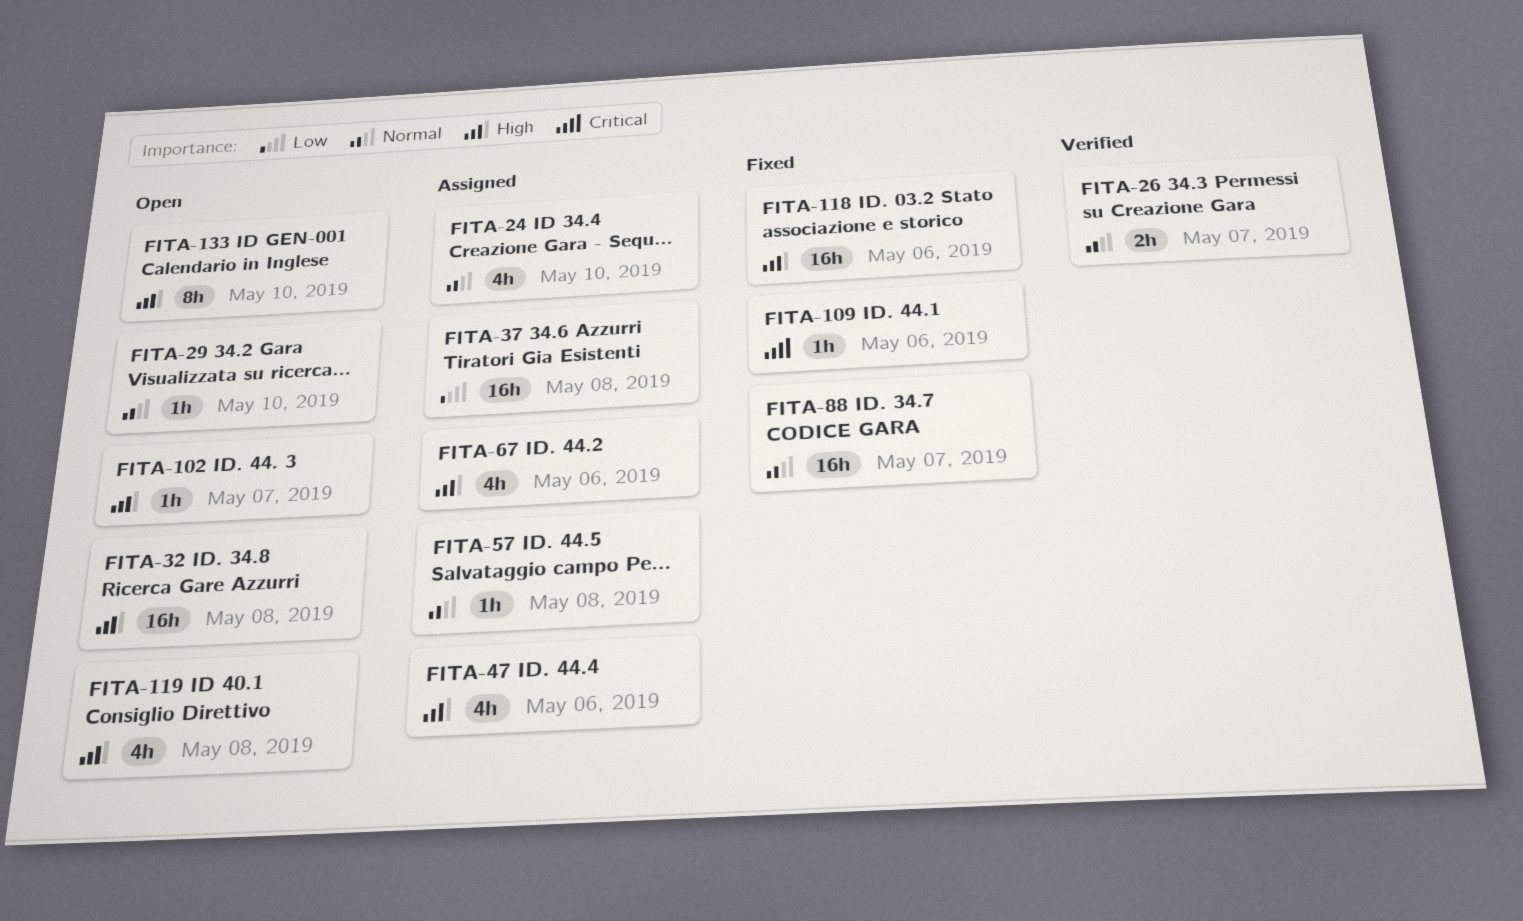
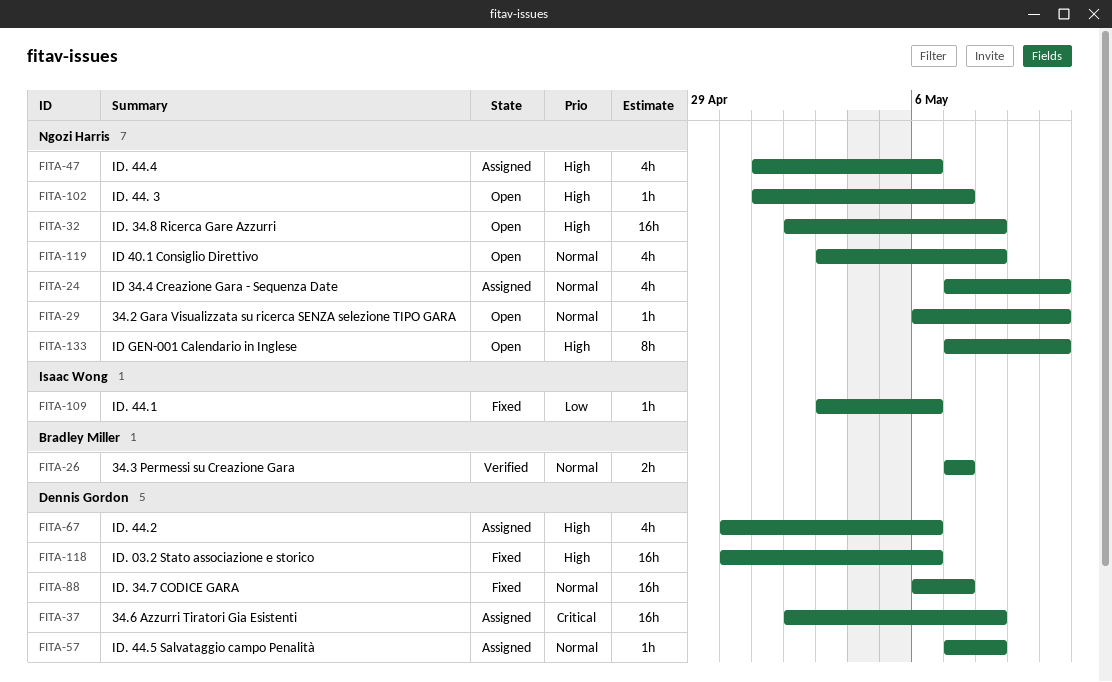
FITA-37, priority: Low -> Critical
FITA-109, priority: Critical -> Low
FITA-119, priority: High -> Normal

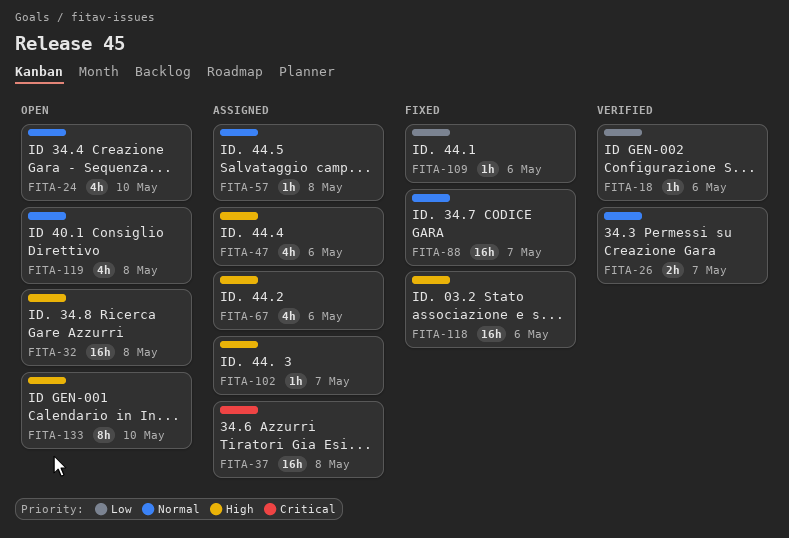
FITA-18: none -> present
FITA-24, status: Assigned -> Open
FITA-29: present -> none
FITA-102, status: Open -> Assigned

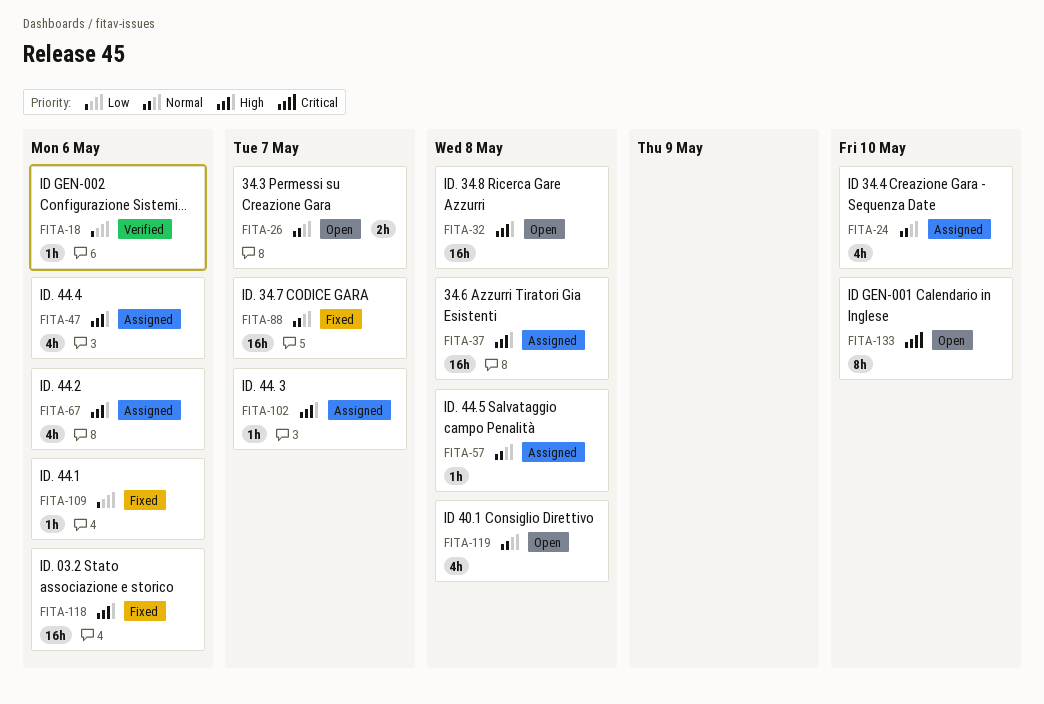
FITA-24, status: Open -> Assigned
FITA-26, status: Verified -> Open
FITA-37, priority: Critical -> High
FITA-133, priority: High -> Critical

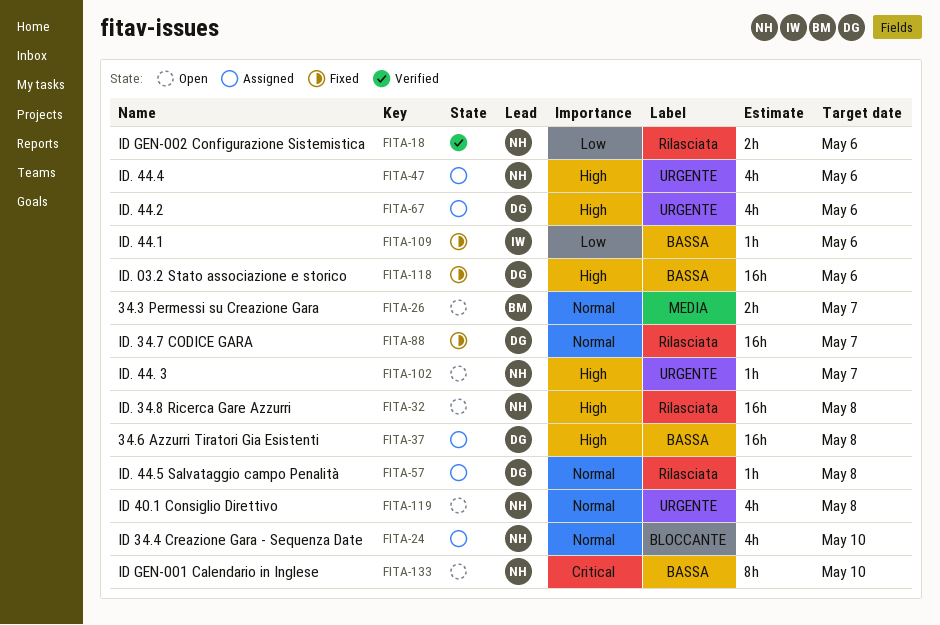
FITA-18, estimate: 1h -> 2h
FITA-102, status: Assigned -> Open

